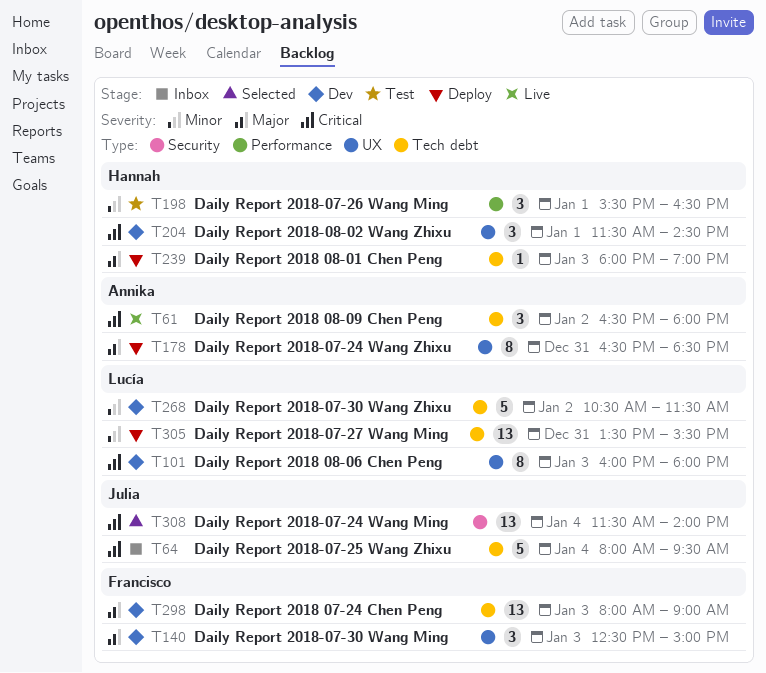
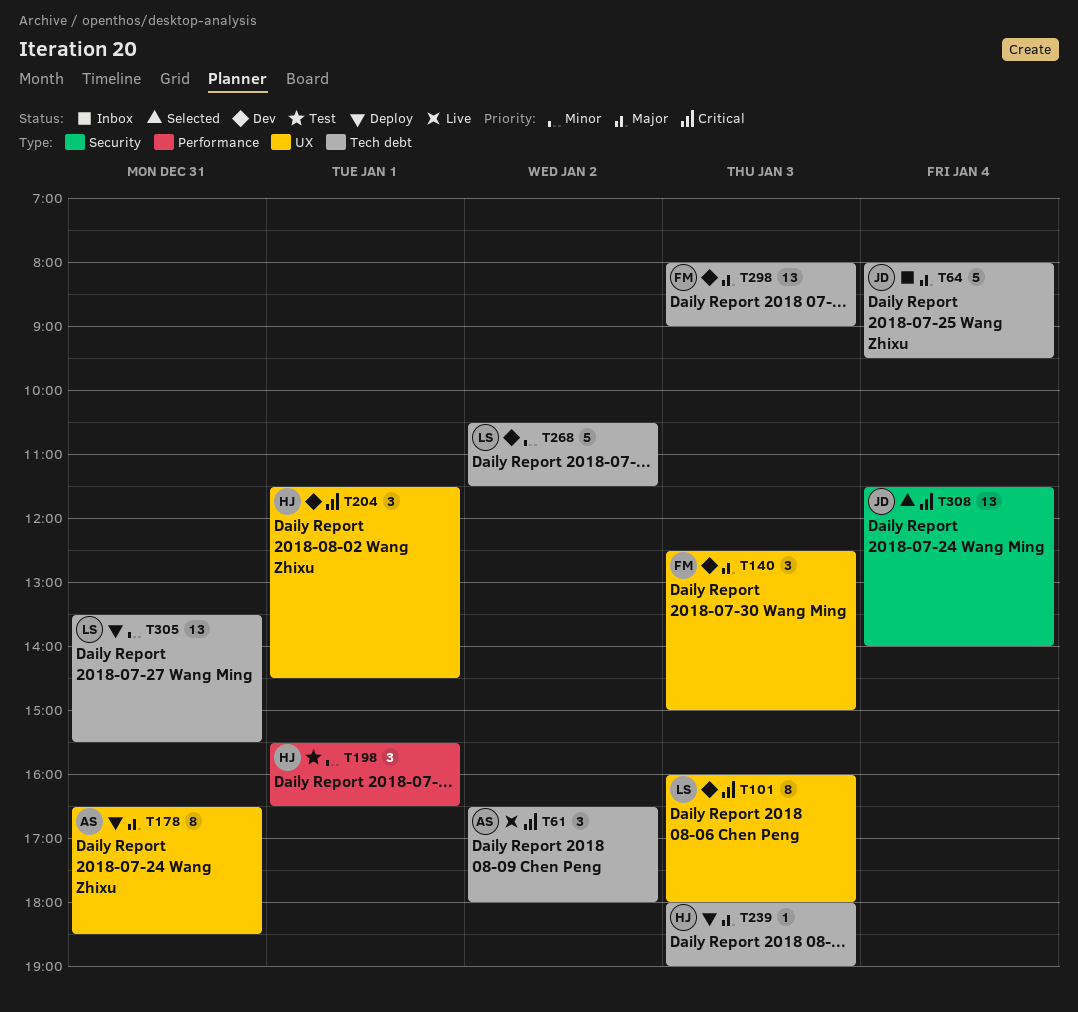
T64, priority: Critical -> Major

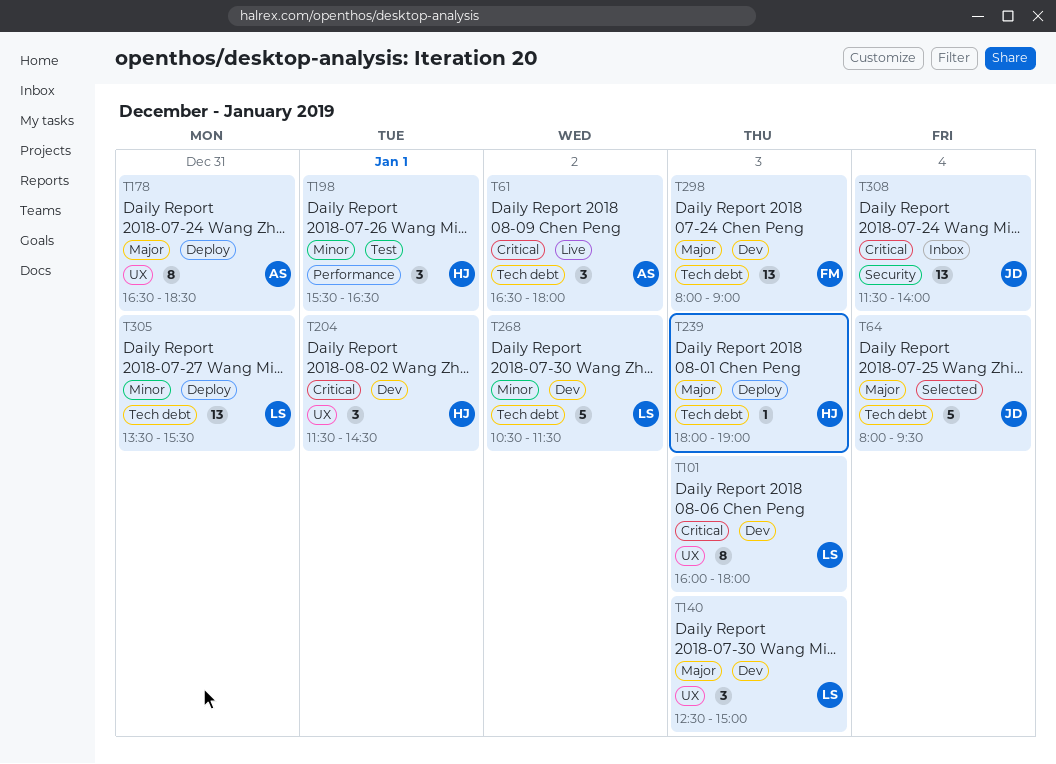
T64, status: Inbox -> Selected
T140, owner: FM -> LS
T308, status: Selected -> Inbox

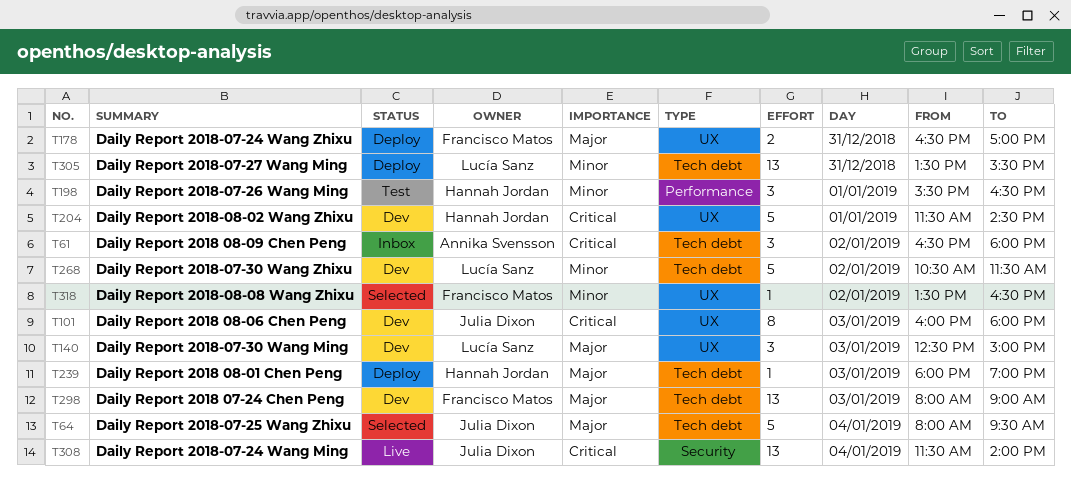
T61, status: Live -> Inbox
T101, owner: Lucía Sanz -> Julia Dixon
T178, owner: Annika Svensson -> Francisco Matos
T178, estimate: 8 -> 2
T178, ends: 18:30 -> 17:00
T204, estimate: 3 -> 5
T308, status: Inbox -> Live
T318: none -> present

